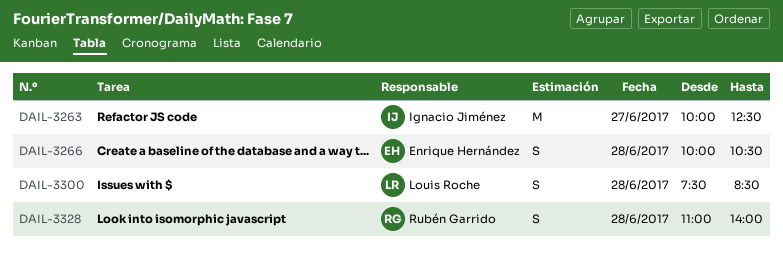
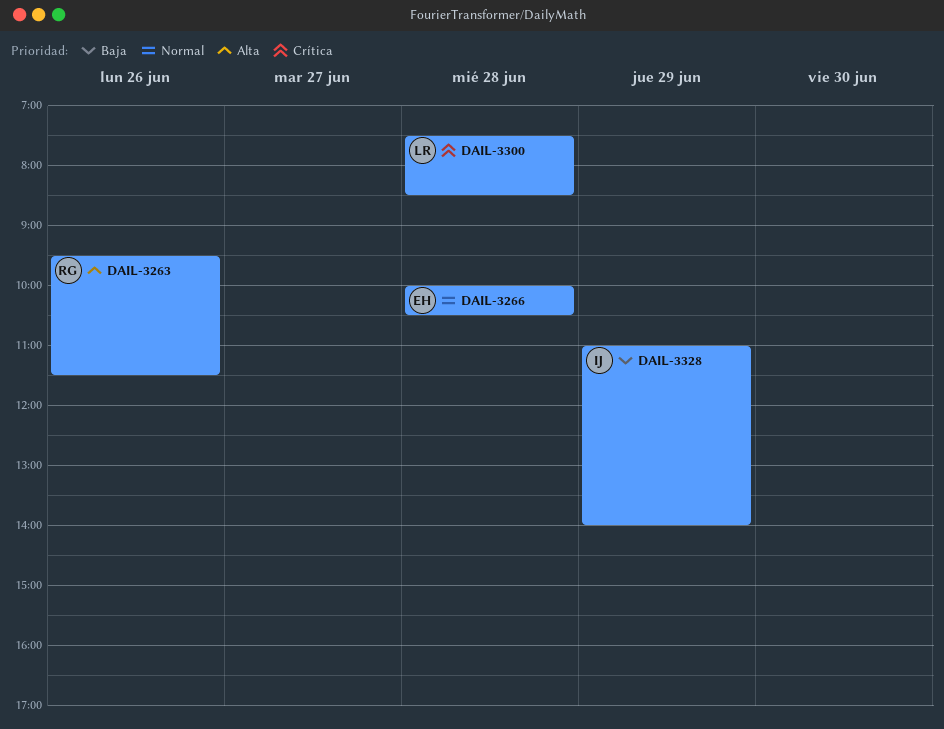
DAIL-3263, owner: Ignacio Jiménez -> Rubén Garrido
DAIL-3263, day: Jun 27 -> Jun 26
DAIL-3263, begins: 10:00 -> 09:30
DAIL-3263, ends: 12:30 -> 11:30
DAIL-3328, owner: Rubén Garrido -> Ignacio Jiménez
DAIL-3328, day: Jun 28 -> Jun 29

